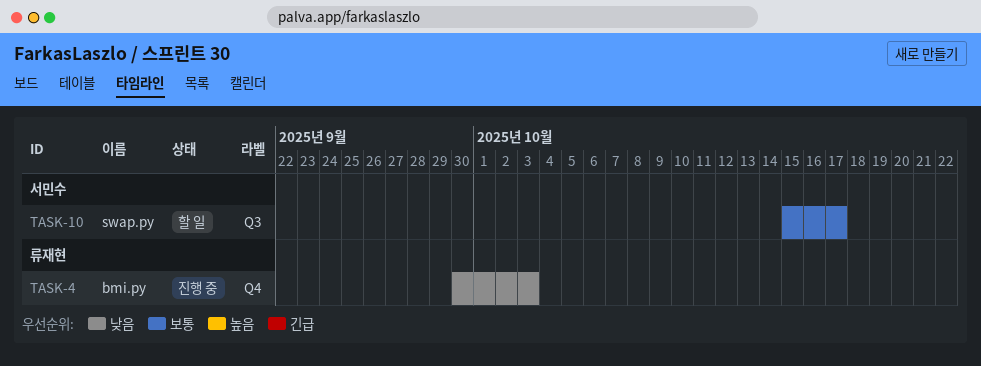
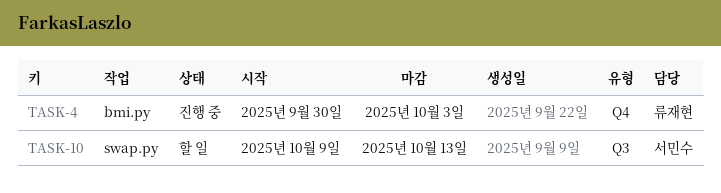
TASK-10, start: Oct 15 -> Oct 9
TASK-10, due: Oct 17 -> Oct 13

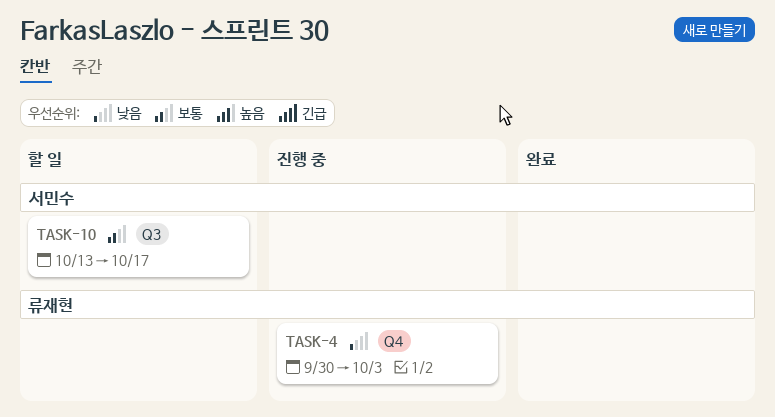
TASK-10, start: Oct 9 -> Oct 13
TASK-10, due: Oct 13 -> Oct 17

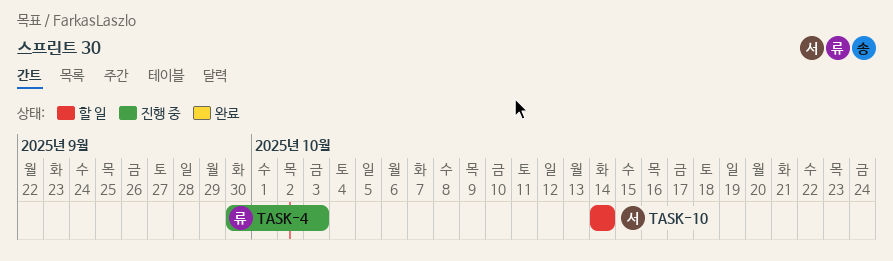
TASK-10, start: Oct 13 -> Oct 14
TASK-10, due: Oct 17 -> Oct 14

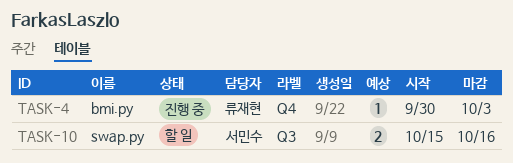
TASK-10, start: Oct 14 -> Oct 15
TASK-10, due: Oct 14 -> Oct 16

